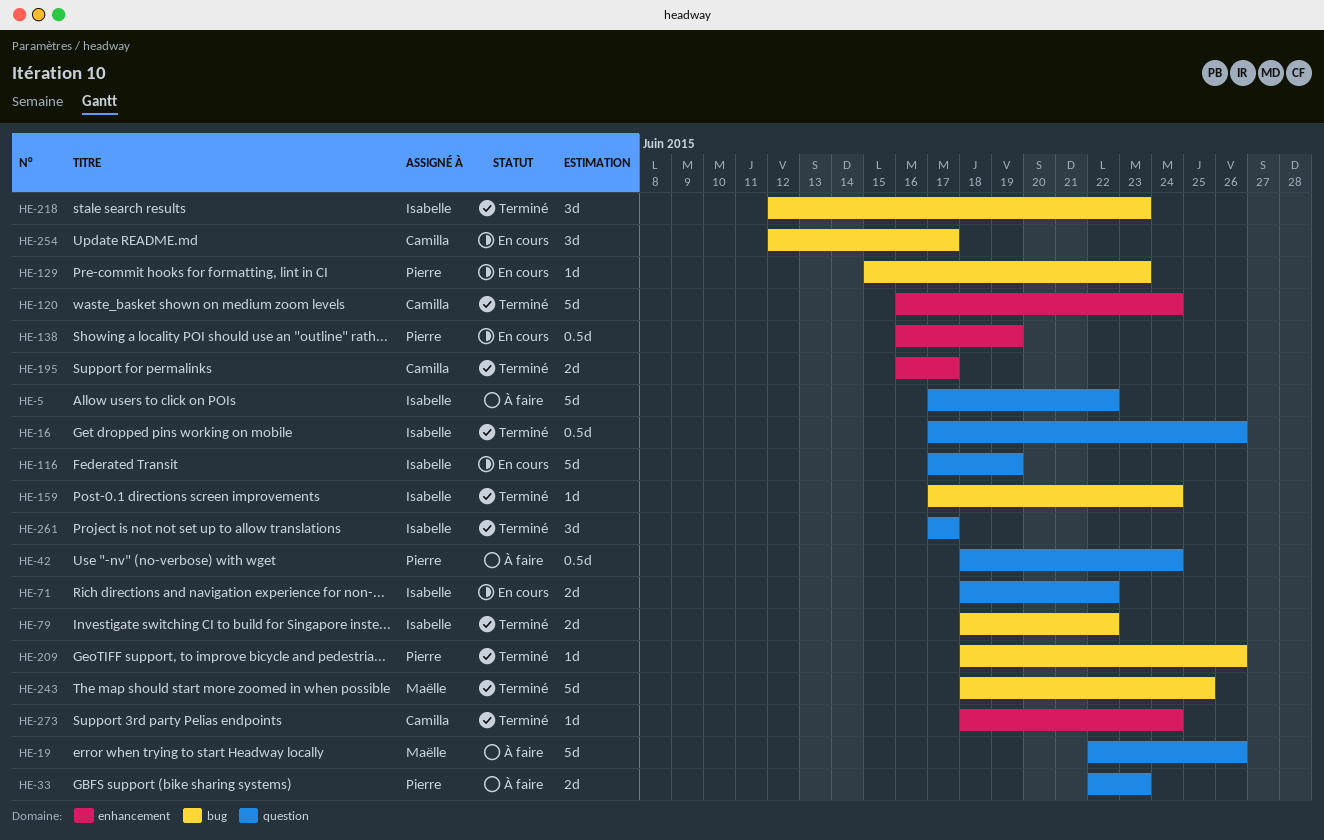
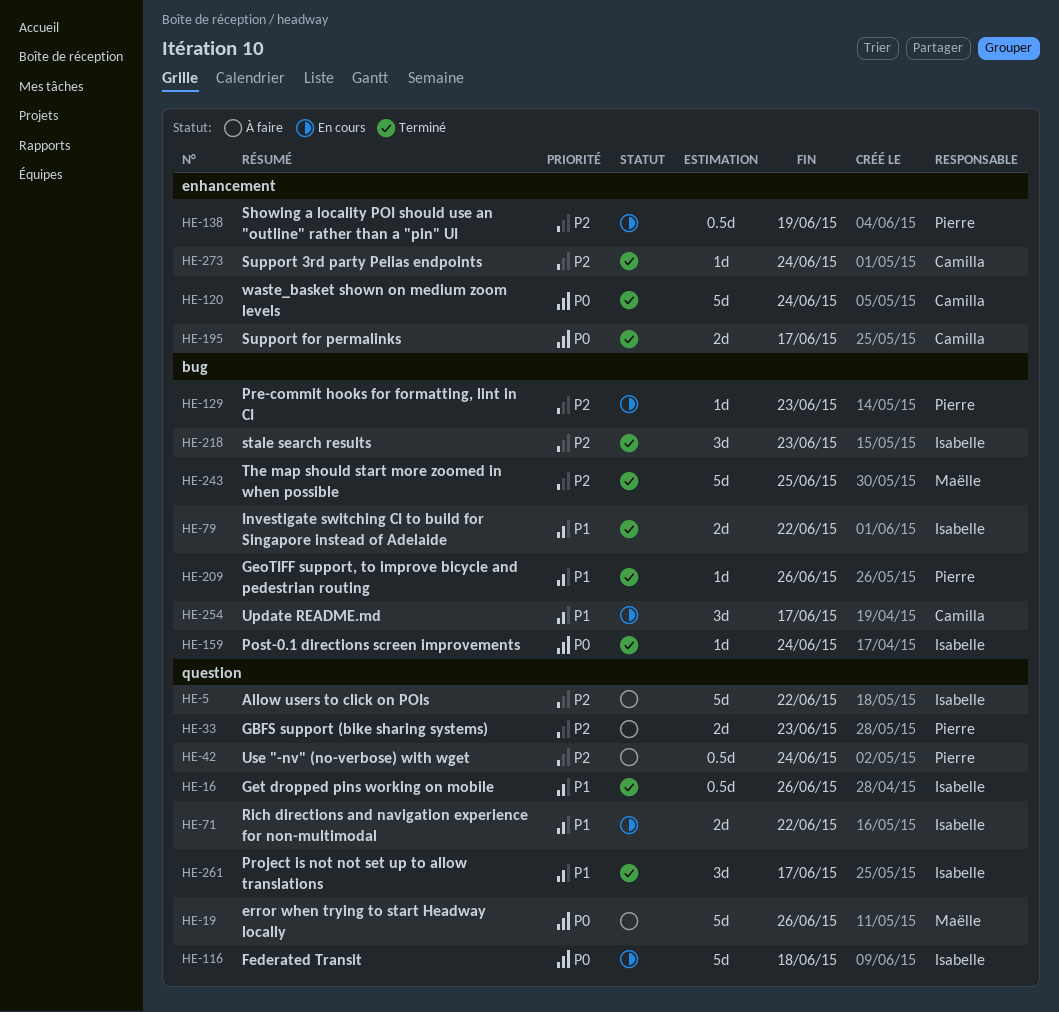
HE-116, due: Jun 19 -> Jun 18

